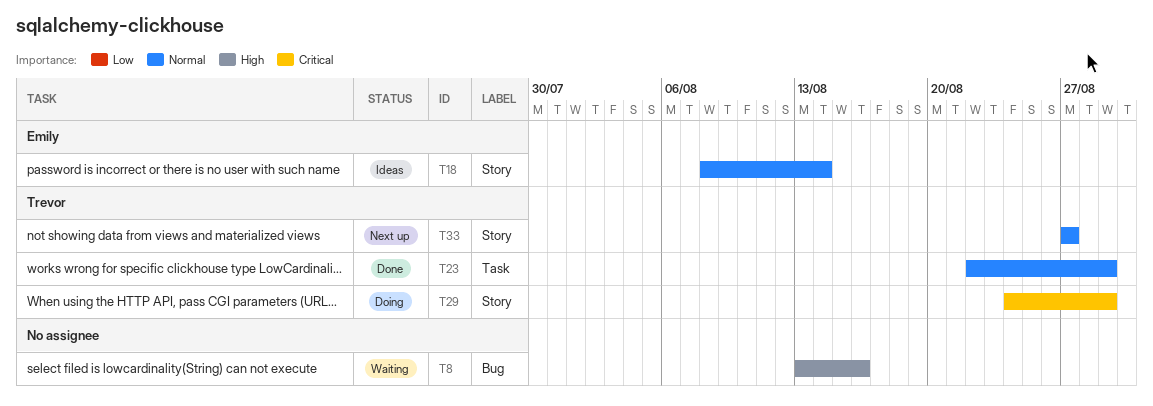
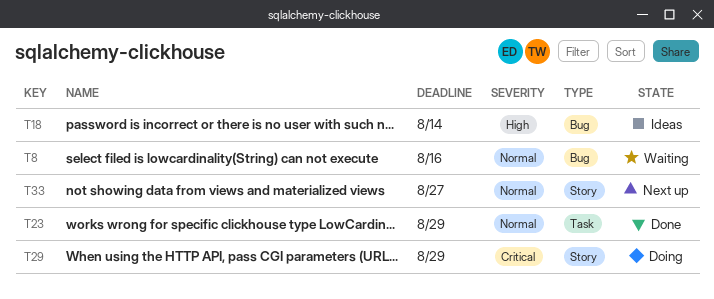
T8, priority: High -> Normal
T18, priority: Normal -> High
T18, label: Story -> Bug

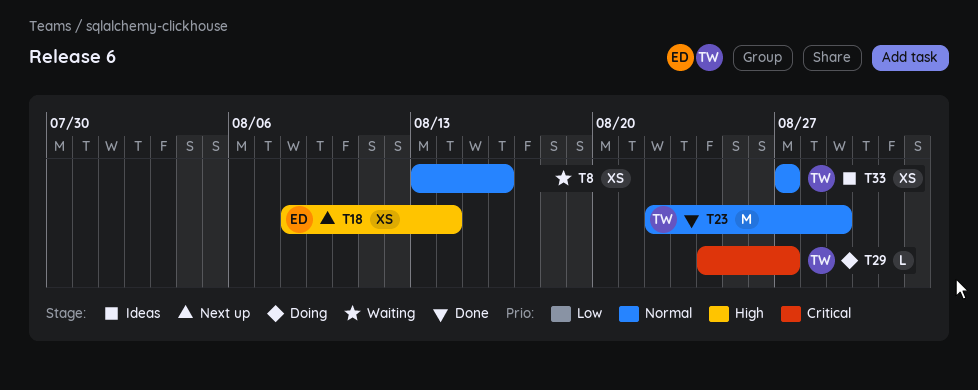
T18, status: Ideas -> Next up
T29, due: Aug 29 -> Aug 27
T33, status: Next up -> Ideas

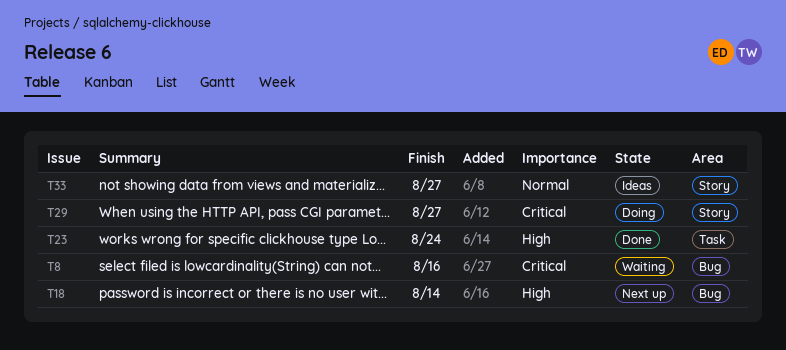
T8, priority: Normal -> Critical
T23, priority: Normal -> High
T23, due: Aug 29 -> Aug 24

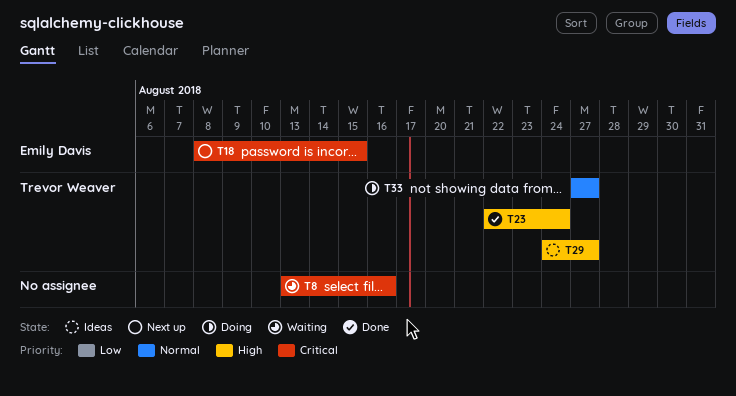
T18, priority: High -> Critical
T18, due: Aug 14 -> Aug 15
T29, status: Doing -> Ideas
T29, priority: Critical -> High
T33, status: Ideas -> Doing

